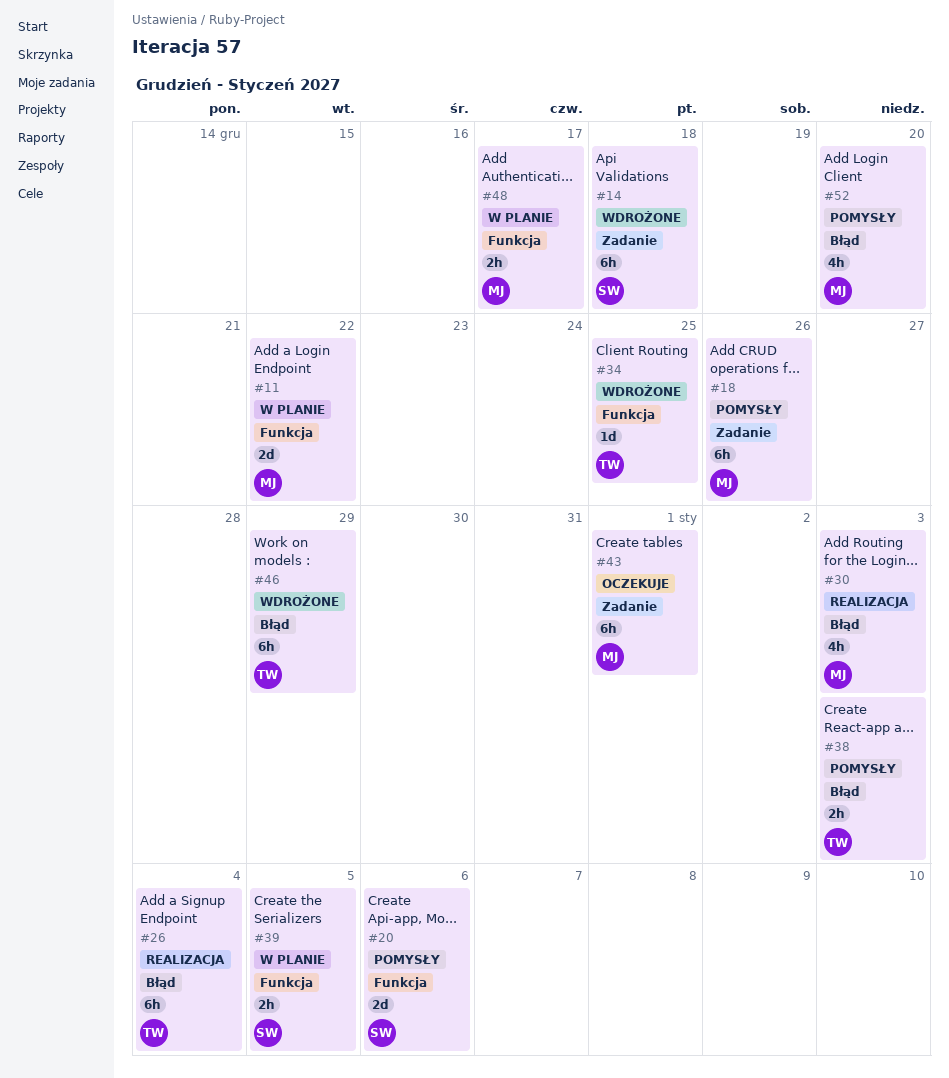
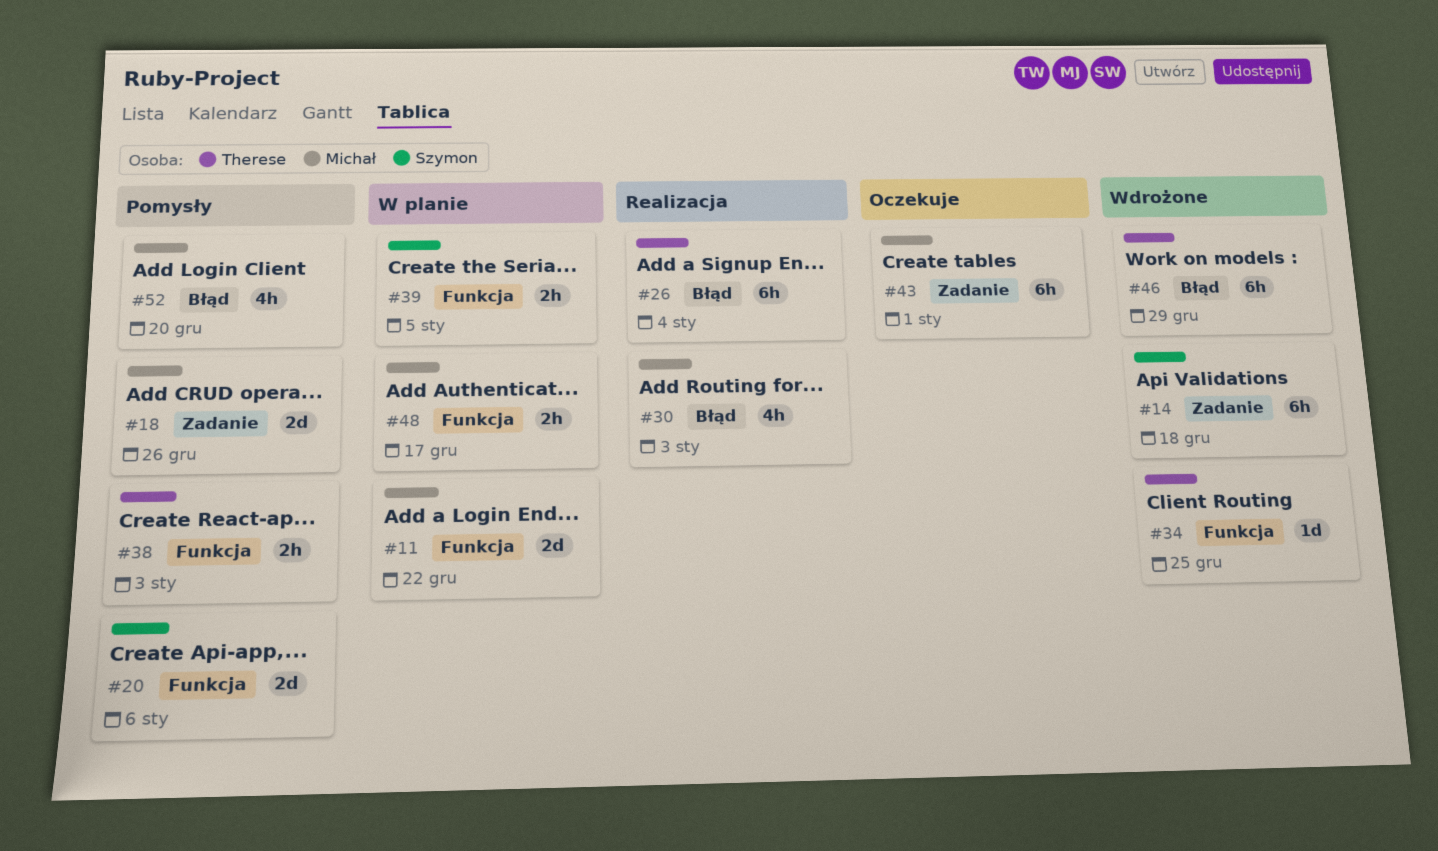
#18, estimate: 6h -> 2d
#38, label: Błąd -> Funkcja

